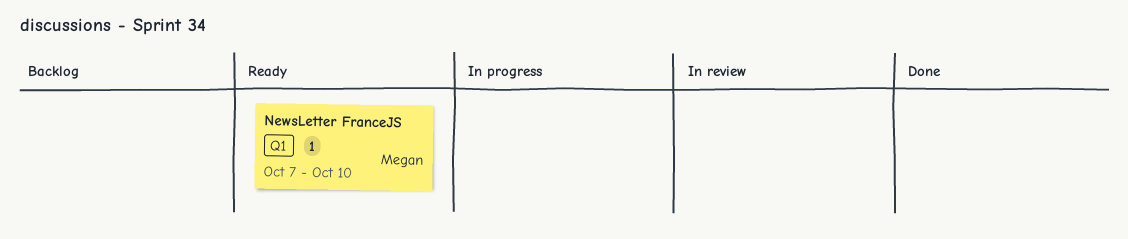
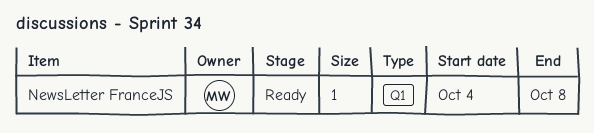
NewsLetter FranceJS, start: Oct 7 -> Oct 4
NewsLetter FranceJS, due: Oct 10 -> Oct 8

